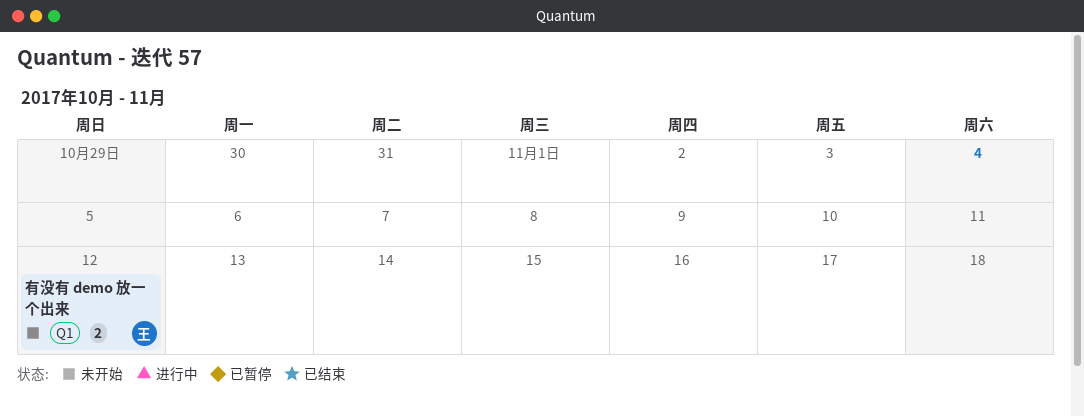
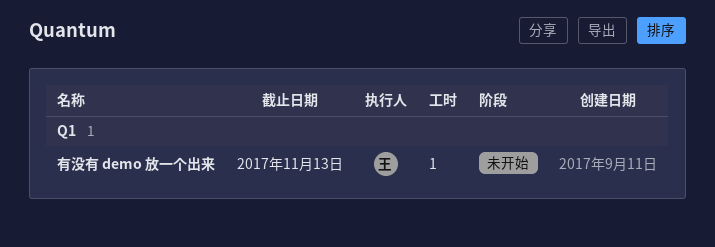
有没有 demo 放一个出来, estimate: 2 -> 1
有没有 demo 放一个出来, due: Nov 12 -> Nov 13

